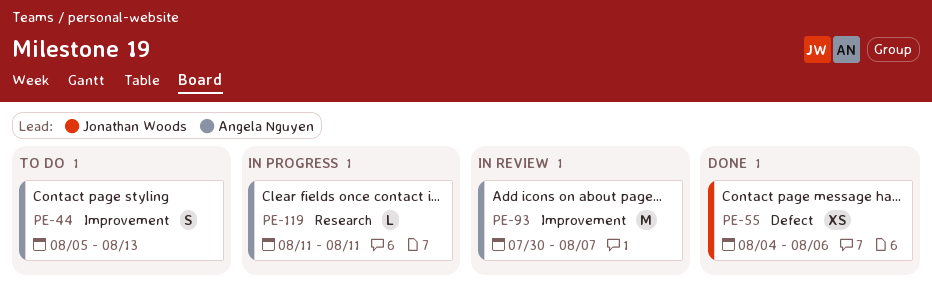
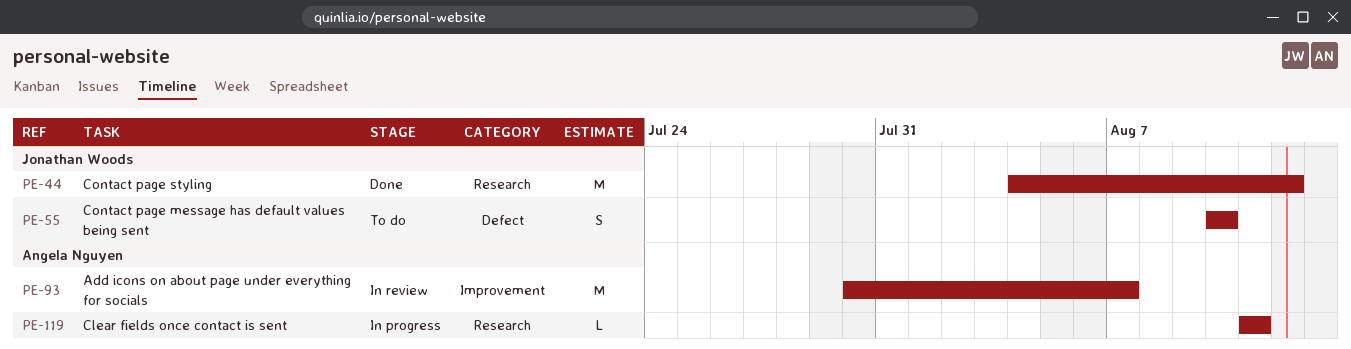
PE-44, status: To do -> Done
PE-44, owner: Angela Nguyen -> Jonathan Woods
PE-44, label: Improvement -> Research
PE-44, estimate: S -> M
PE-44, start: Aug 5 -> Aug 4
PE-44, due: Aug 13 -> Aug 12
PE-55, status: Done -> To do
PE-55, estimate: XS -> S
PE-55, start: Aug 4 -> Aug 10
PE-55, due: Aug 6 -> Aug 10

